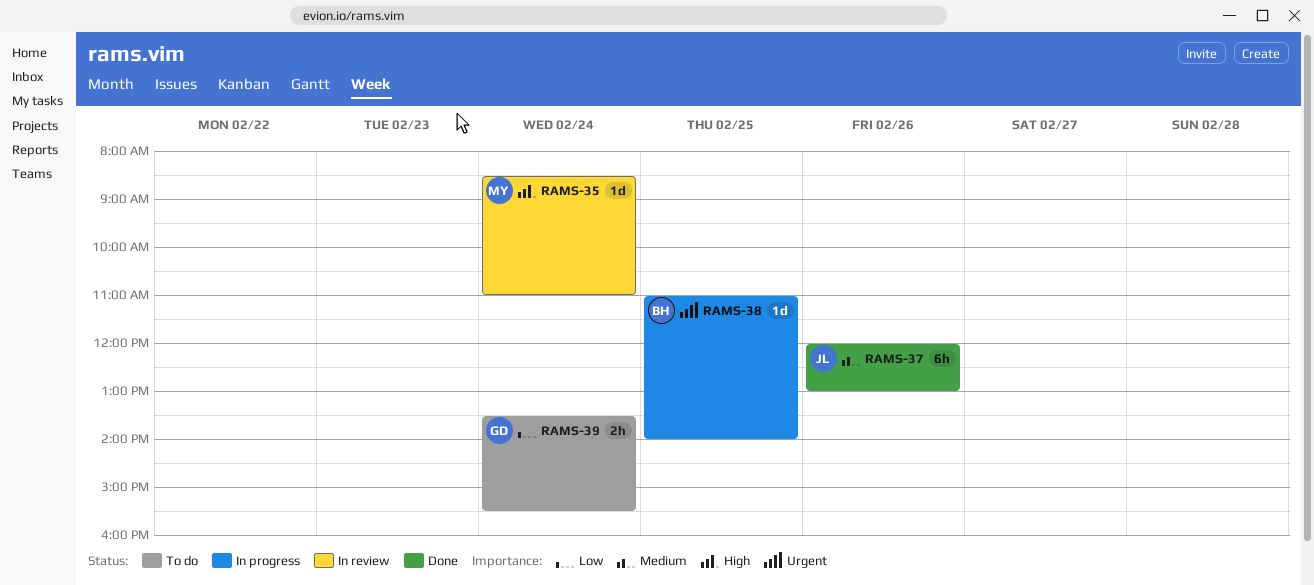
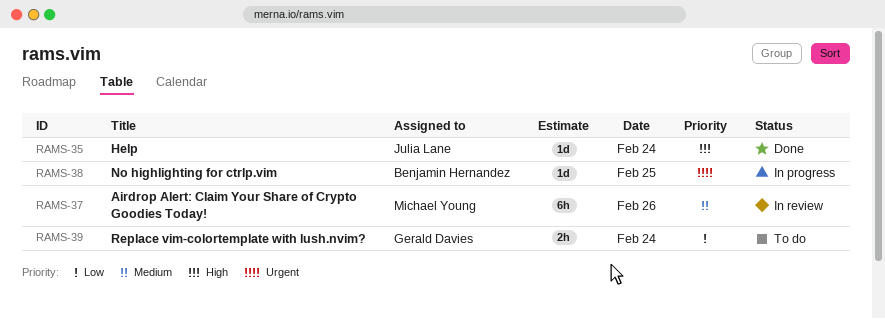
RAMS-35, status: In review -> Done
RAMS-35, owner: Michael Young -> Julia Lane
RAMS-37, status: Done -> In review
RAMS-37, owner: Julia Lane -> Michael Young

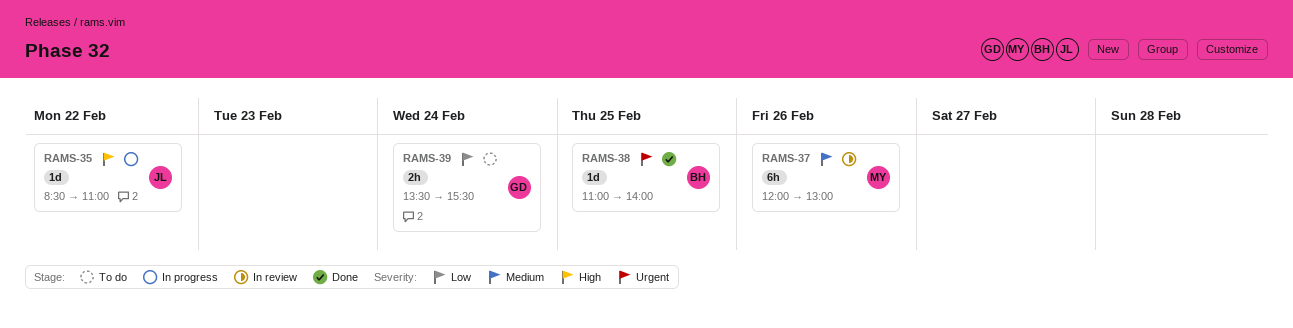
RAMS-35, status: Done -> In progress
RAMS-35, day: Feb 24 -> Feb 22
RAMS-38, status: In progress -> Done

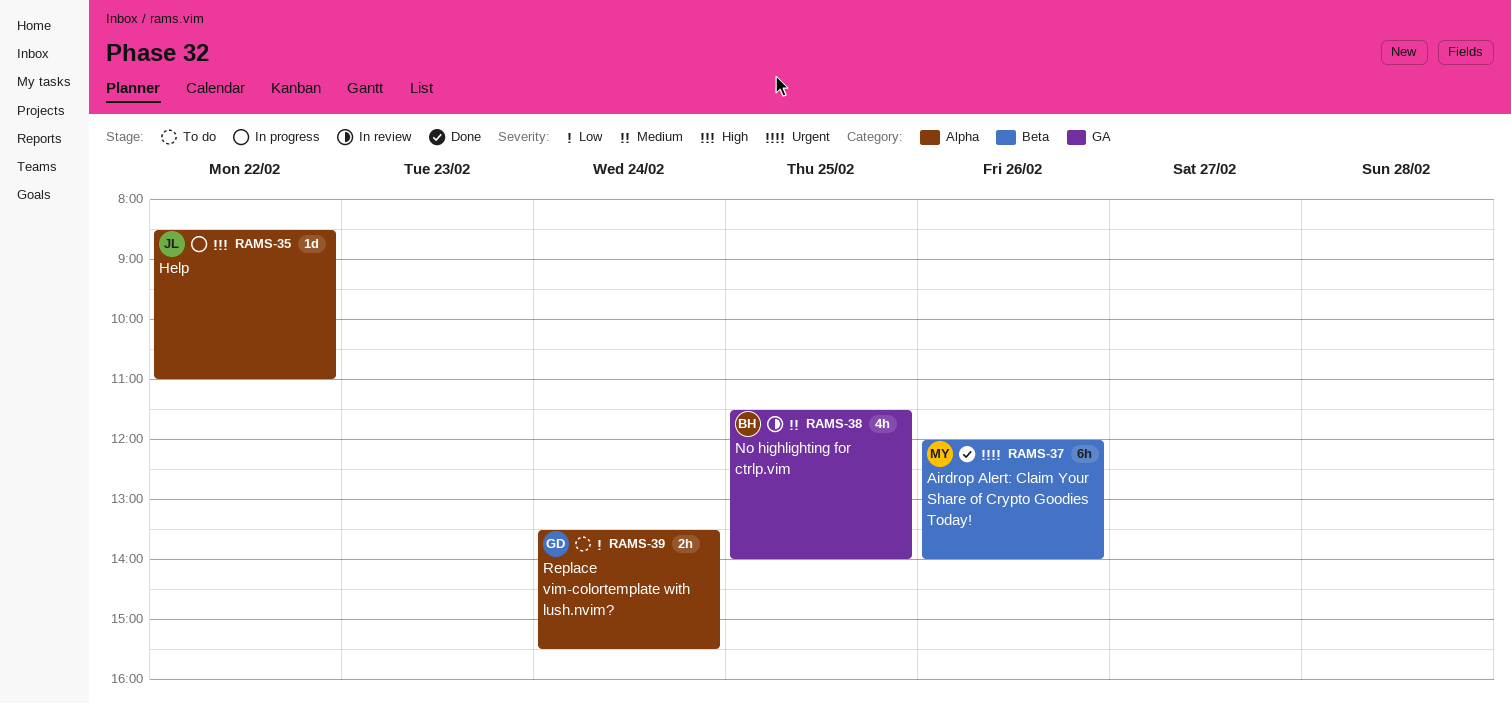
RAMS-37, status: In review -> Done
RAMS-37, priority: Medium -> Urgent
RAMS-37, ends: 13:00 -> 14:00
RAMS-38, status: Done -> In review
RAMS-38, priority: Urgent -> Medium
RAMS-38, estimate: 1d -> 4h
RAMS-38, begins: 11:00 -> 11:30

